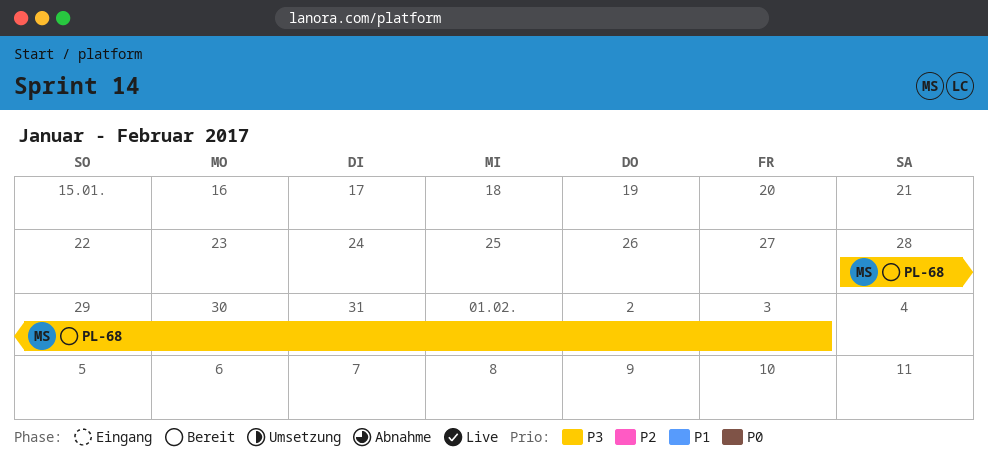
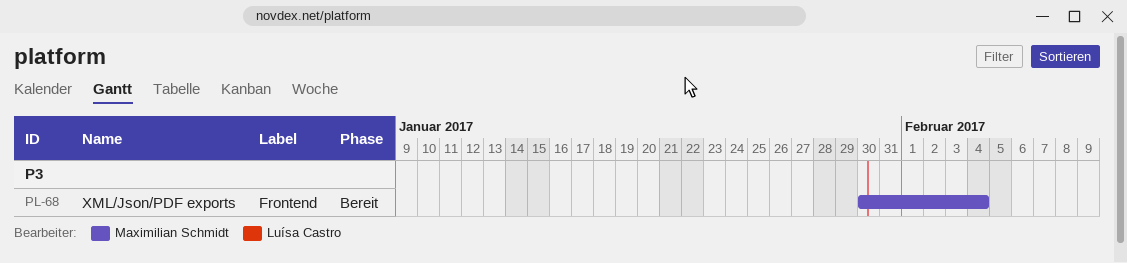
PL-68, start: Jan 28 -> Jan 30
PL-68, due: Feb 3 -> Feb 4

